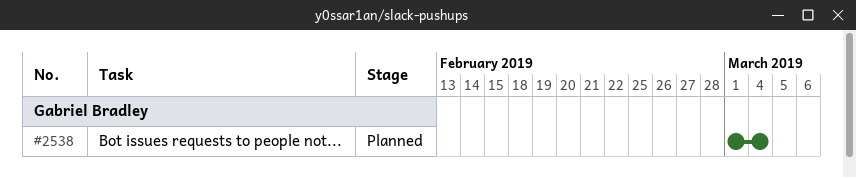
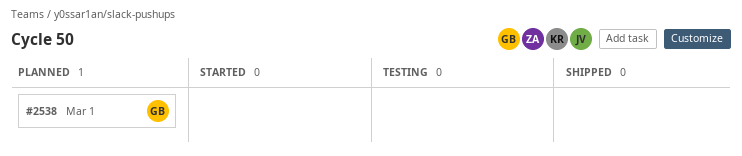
#2538, due: Mar 4 -> Mar 1

